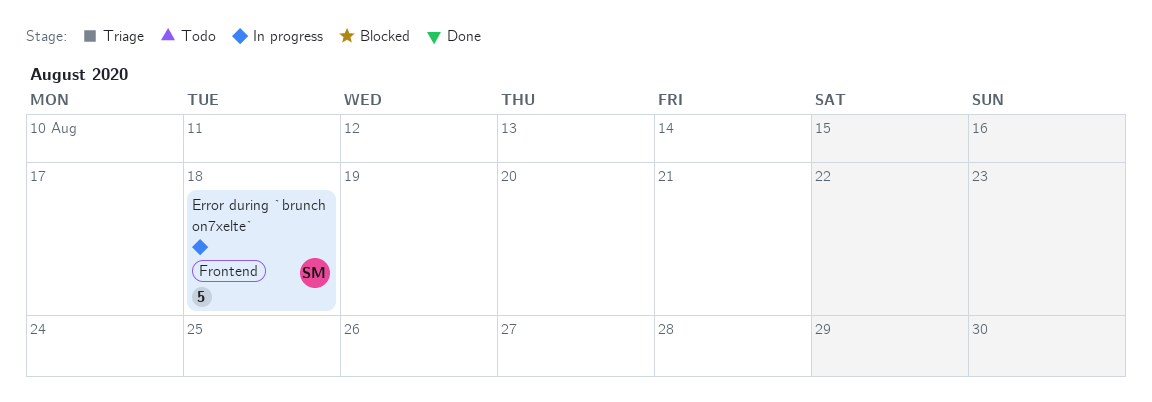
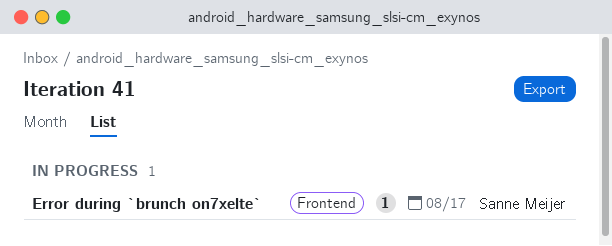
Error during `brunch on7xelte`, estimate: 5 -> 1
Error during `brunch on7xelte`, due: Aug 18 -> Aug 17

